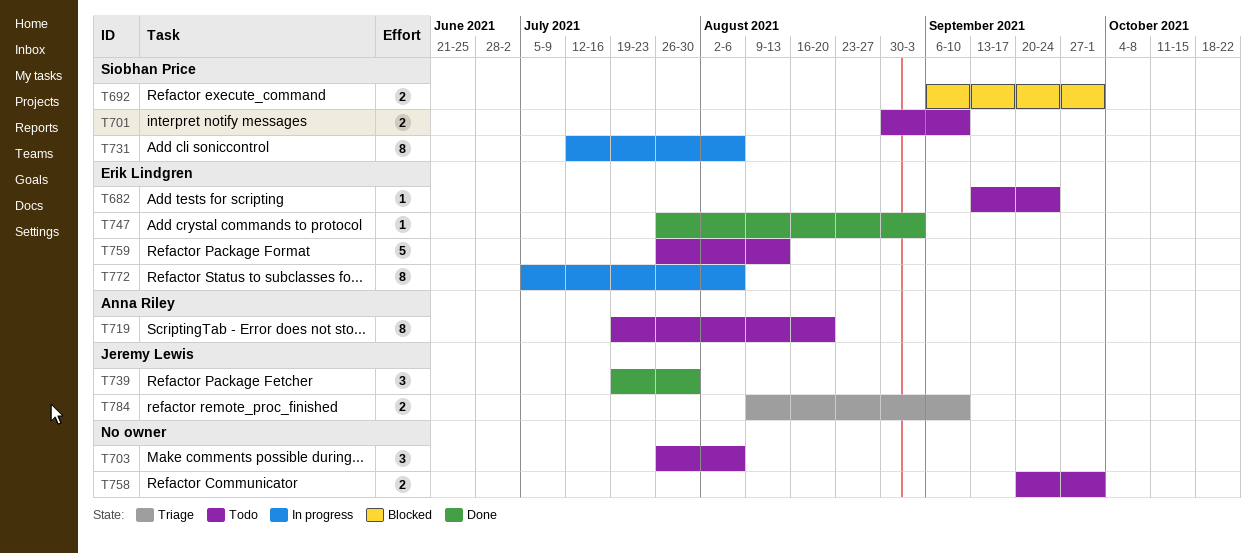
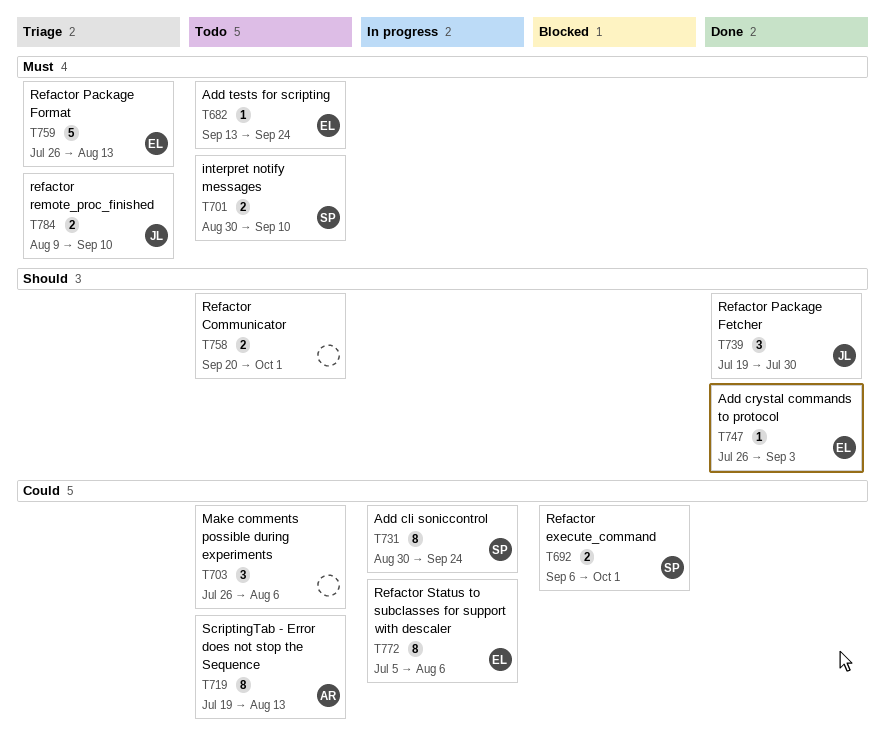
T719, due: Aug 20 -> Aug 13
T731, start: Jul 12 -> Aug 30
T731, due: Aug 6 -> Sep 24
T759, status: Todo -> Triage

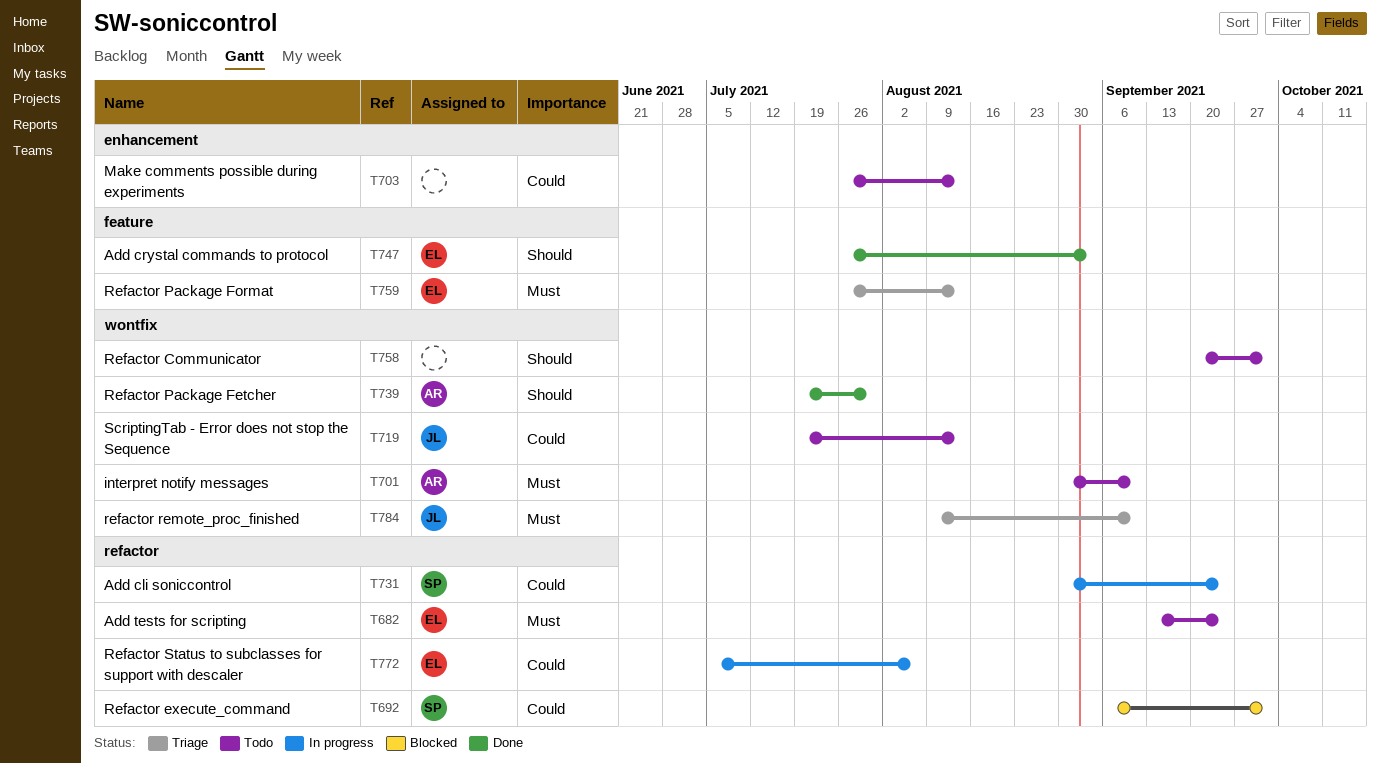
T701, owner: SP -> AR
T703, due: Aug 6 -> Aug 13
T719, owner: AR -> JL
T739, owner: JL -> AR

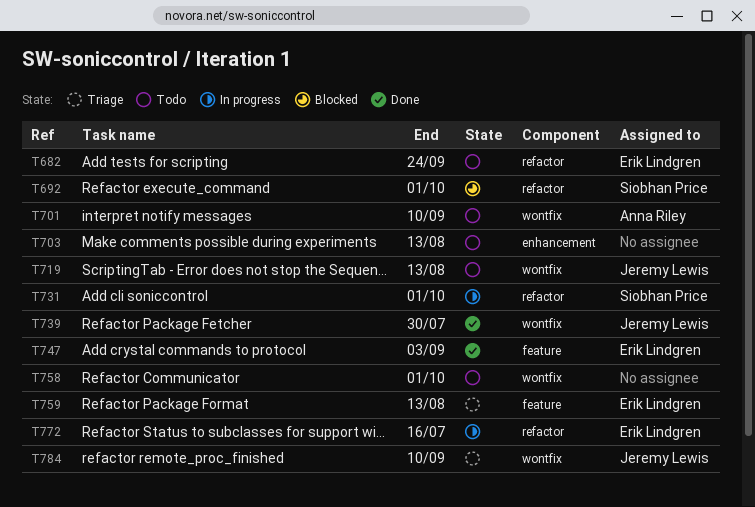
T731, due: Sep 24 -> Oct 1
T739, owner: Anna Riley -> Jeremy Lewis
T772, due: Aug 6 -> Jul 16

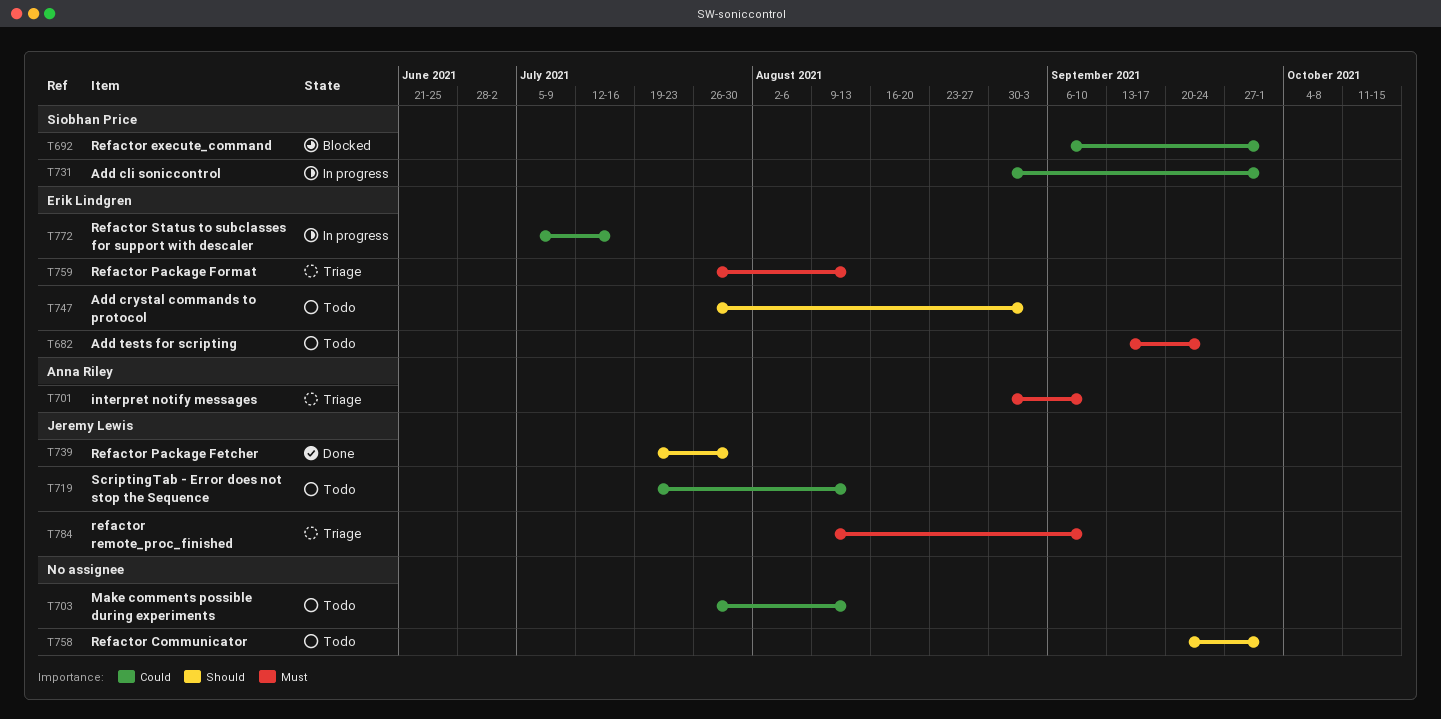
T701, status: Todo -> Triage
T747, status: Done -> Todo

